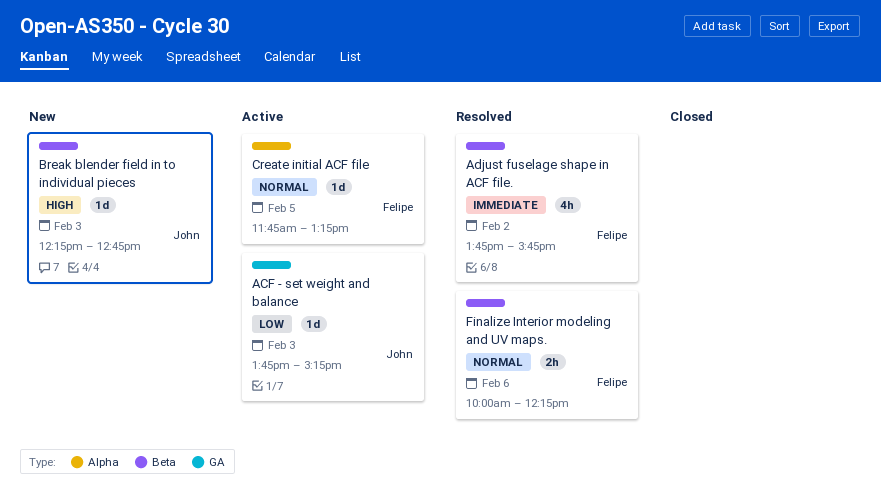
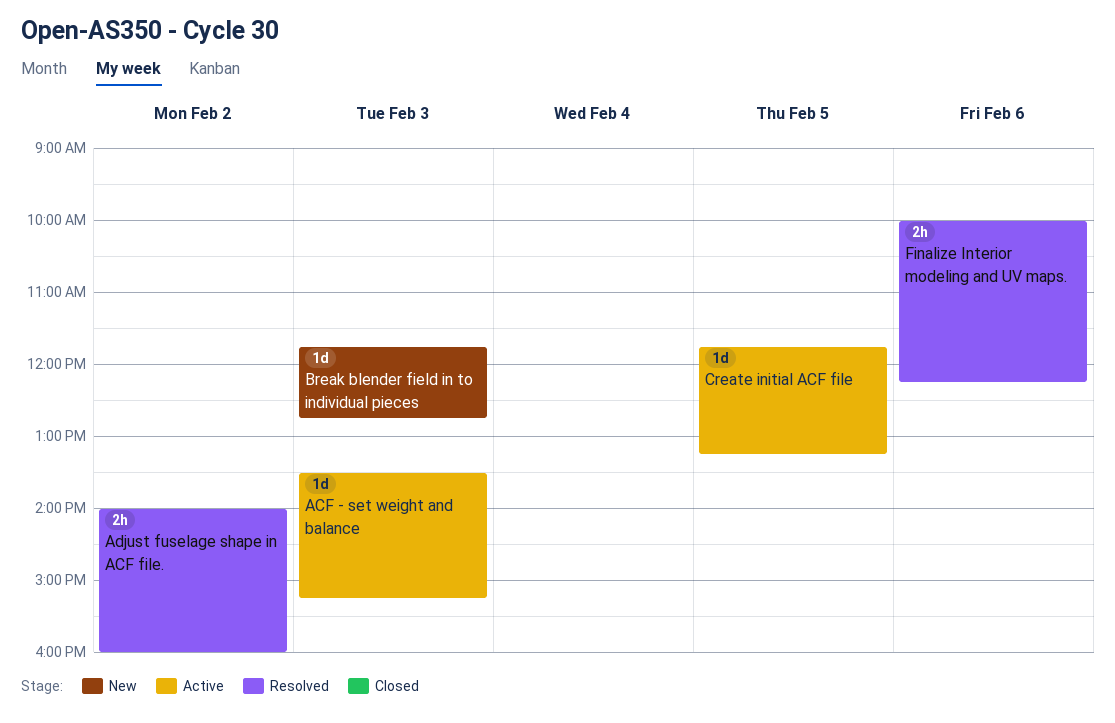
ACF - set weight and balance, begins: 13:45 -> 13:30
Adjust fuselage shape in ACF file., estimate: 4h -> 2h
Adjust fuselage shape in ACF file., begins: 13:45 -> 14:00
Adjust fuselage shape in ACF file., ends: 15:45 -> 16:00
Break blender field in to individual pieces, begins: 12:15 -> 11:45

